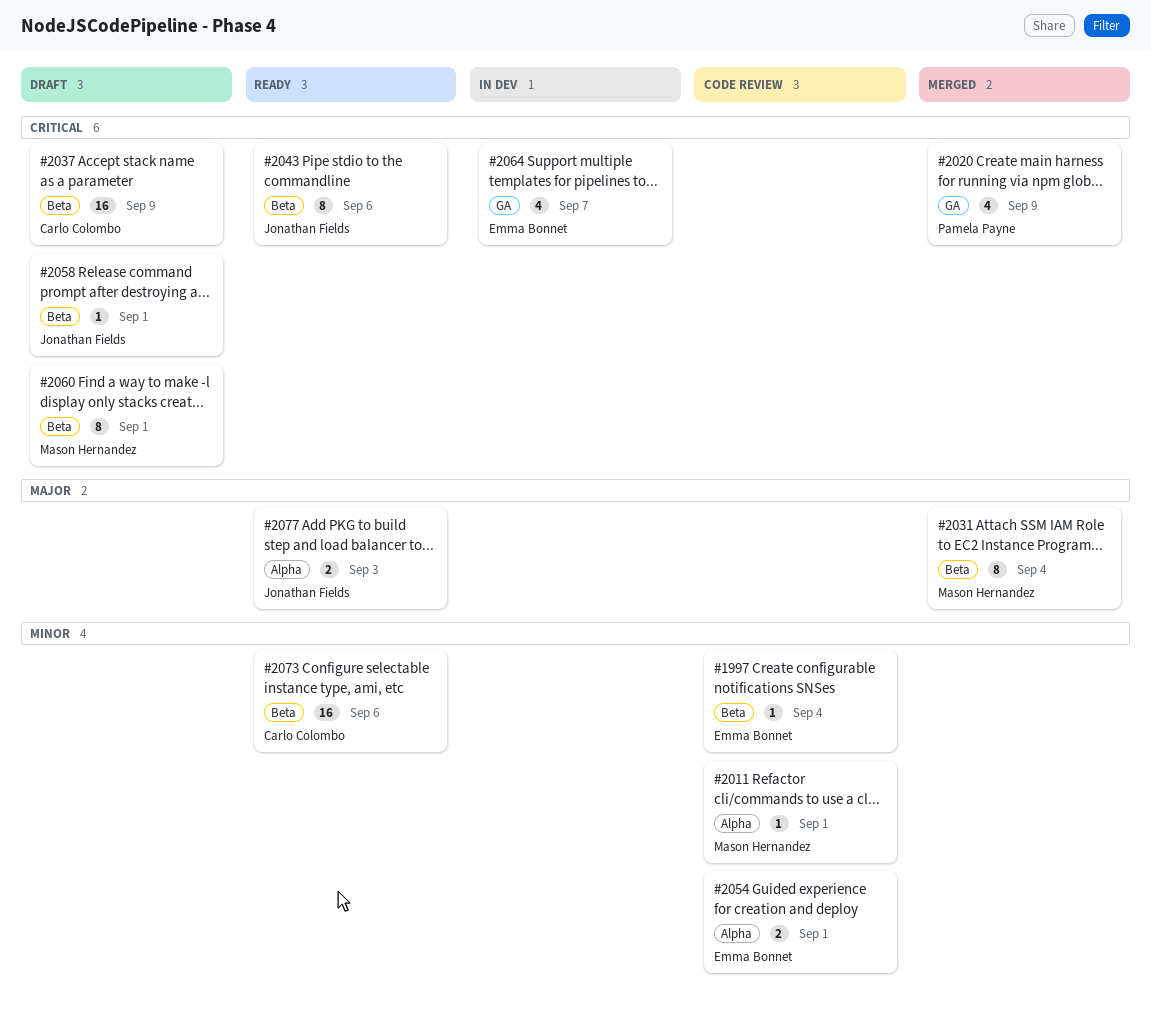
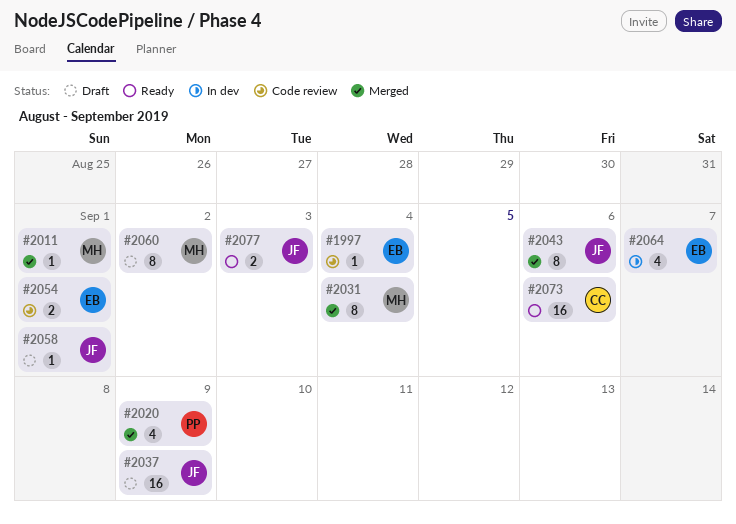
#2011, status: Code review -> Merged
#2037, owner: Carlo Colombo -> Jonathan Fields
#2043, status: Ready -> Merged
#2060, due: Sep 1 -> Sep 2

